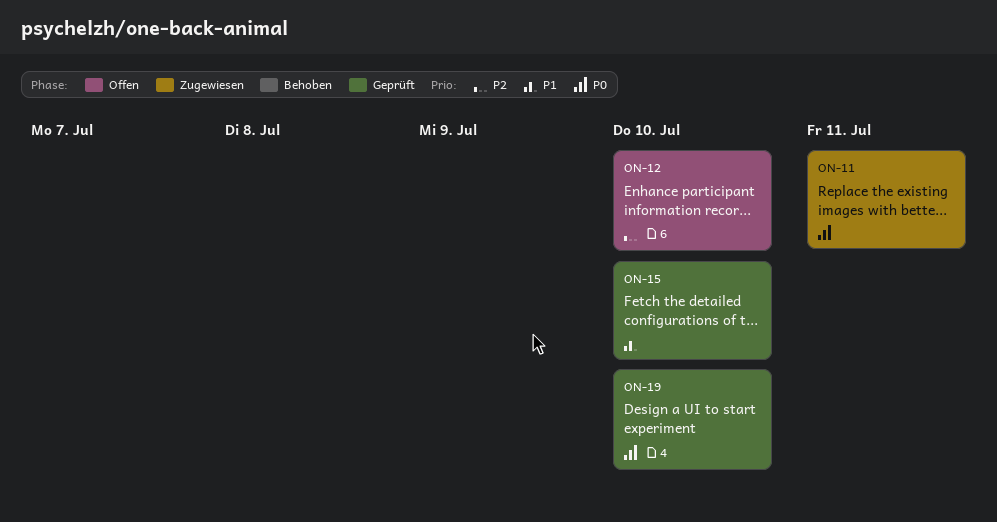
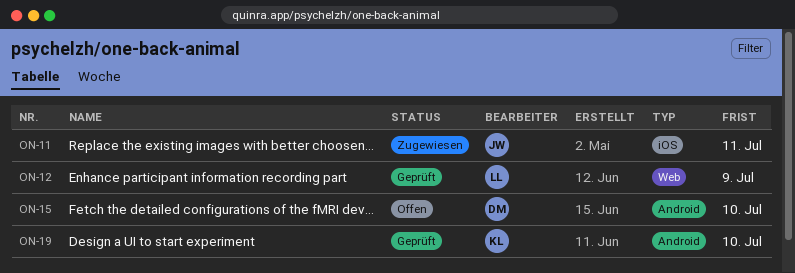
ON-12, status: Offen -> Geprüft
ON-12, due: Jul 10 -> Jul 9
ON-15, status: Geprüft -> Offen

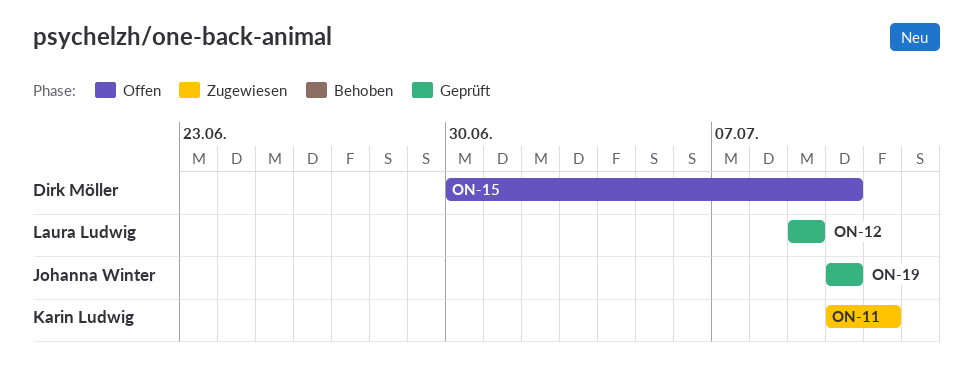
ON-11, owner: Johanna Winter -> Karin Ludwig
ON-19, owner: Karin Ludwig -> Johanna Winter

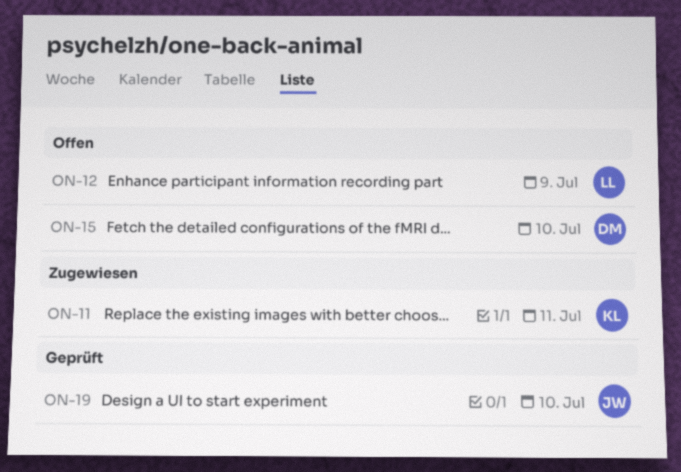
ON-12, status: Geprüft -> Offen

